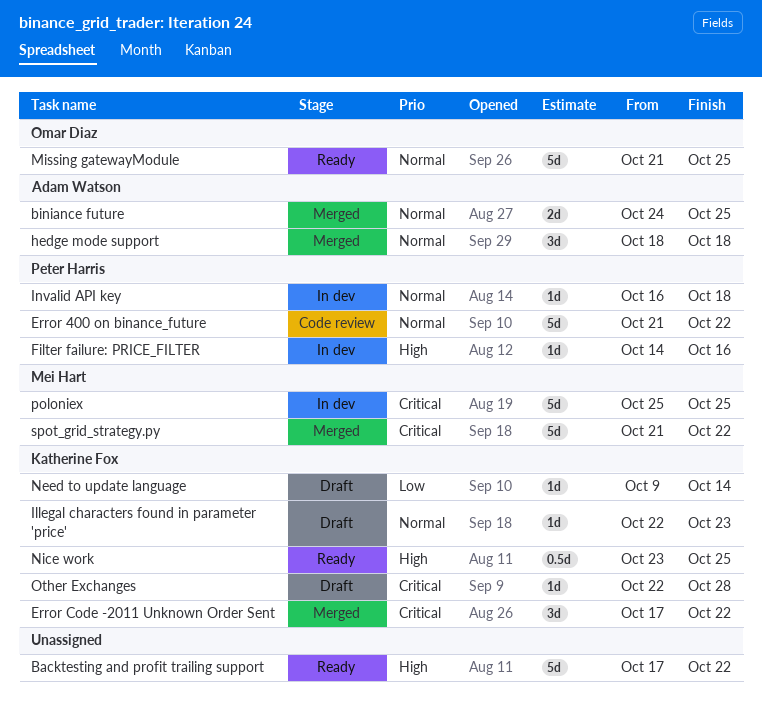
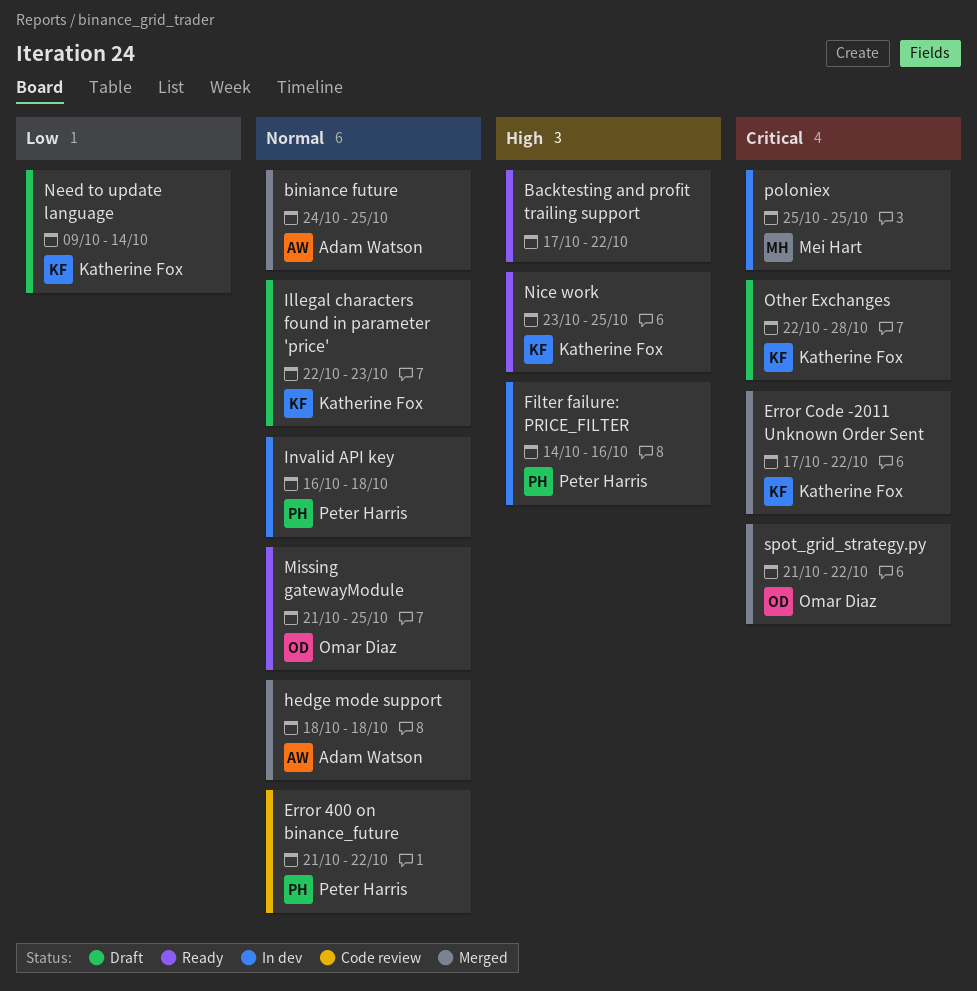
spot_grid_strategy.py, owner: Mei Hart -> Omar Diaz

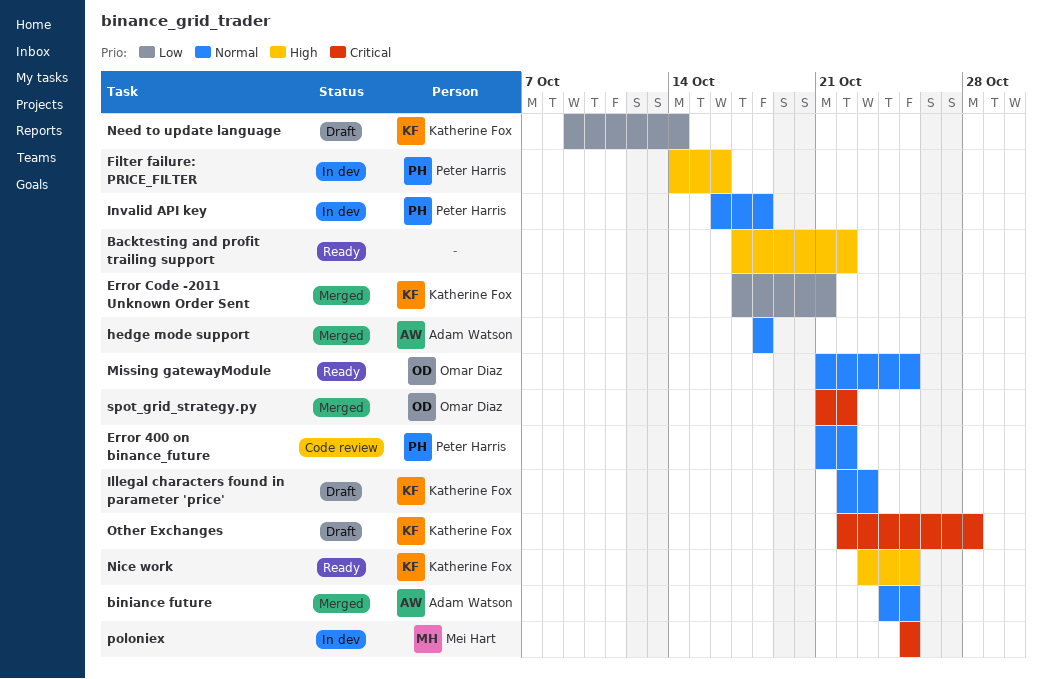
Error Code -2011 Unknown Order Sent, priority: Critical -> Low
Error Code -2011 Unknown Order Sent, due: Oct 22 -> Oct 21

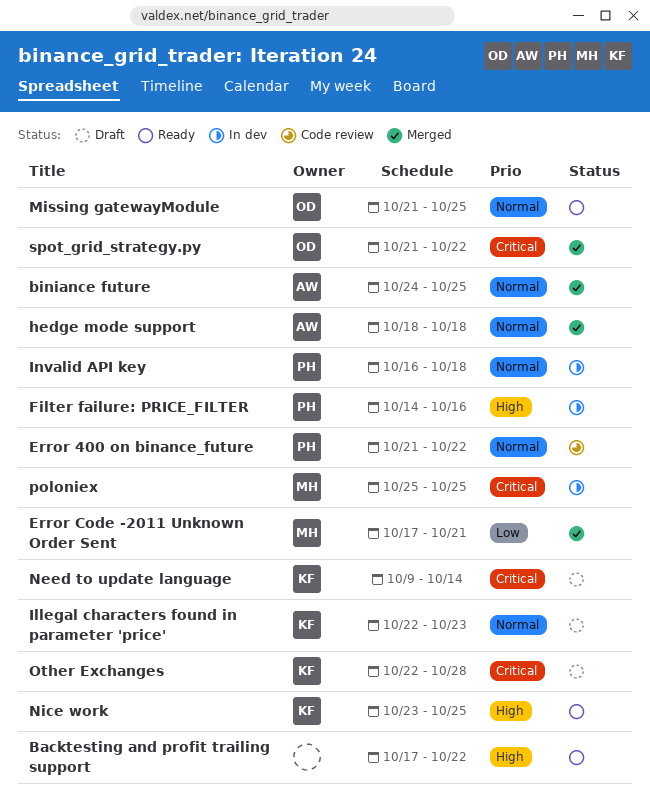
Error Code -2011 Unknown Order Sent, owner: Katherine Fox -> Mei Hart
Need to update language, priority: Low -> Critical

